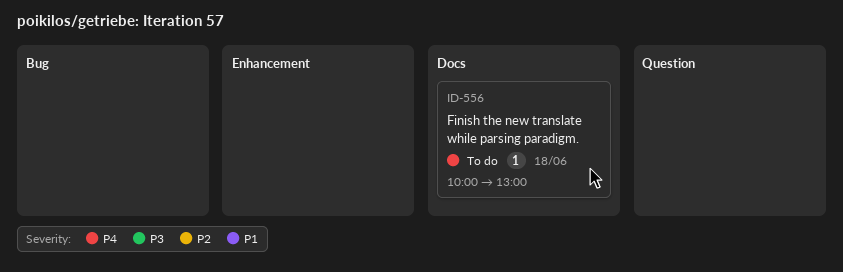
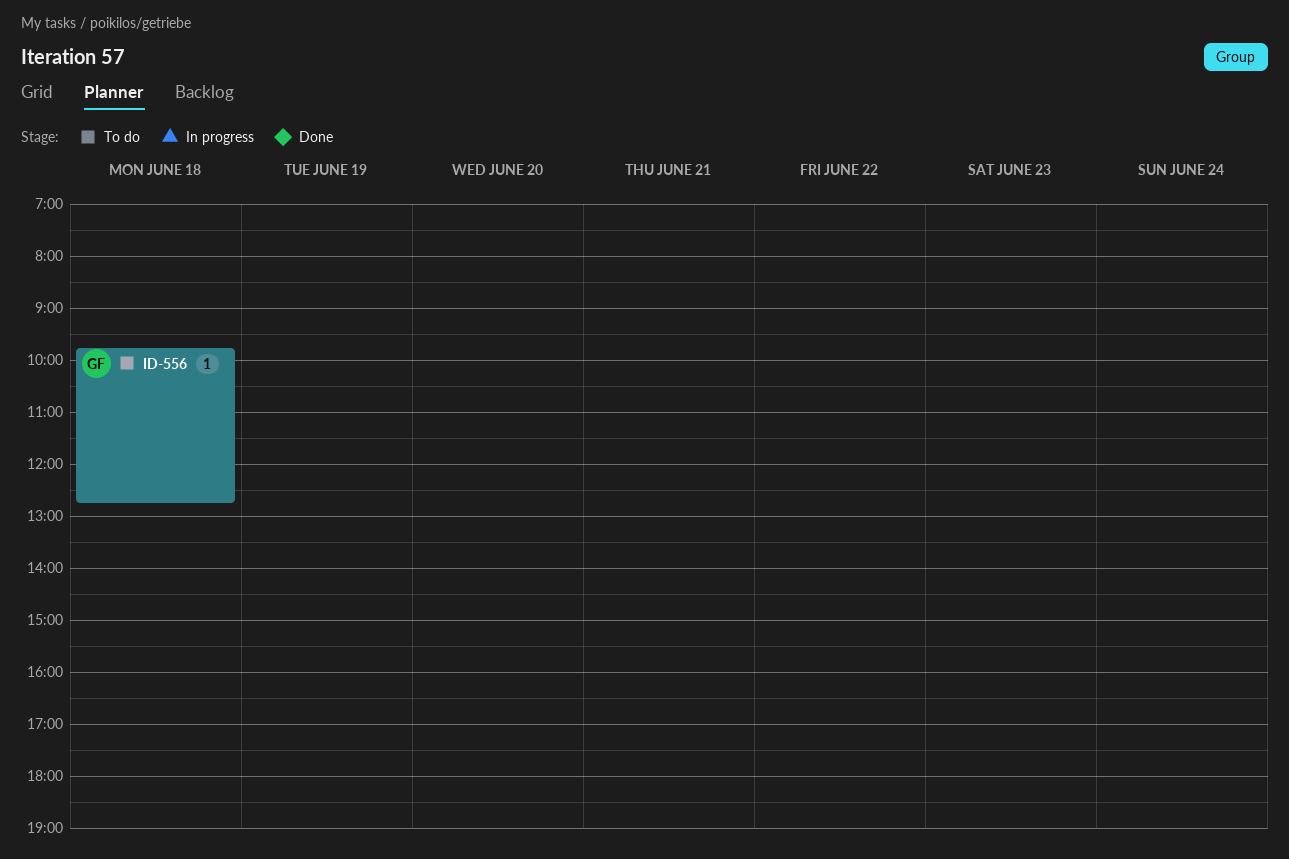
ID-556, begins: 10:00 -> 09:45
ID-556, ends: 13:00 -> 12:45

